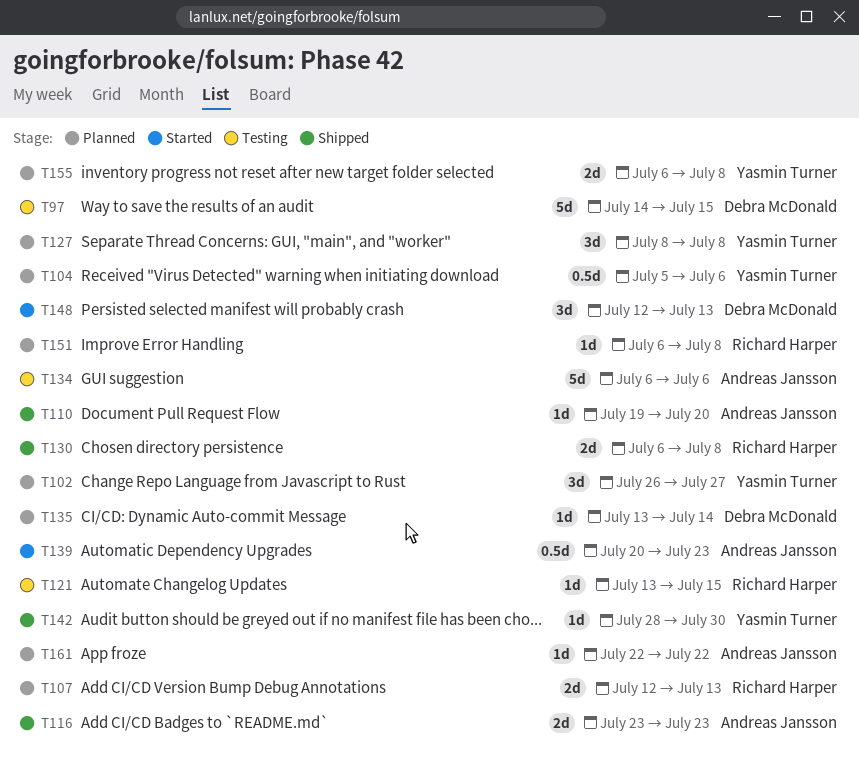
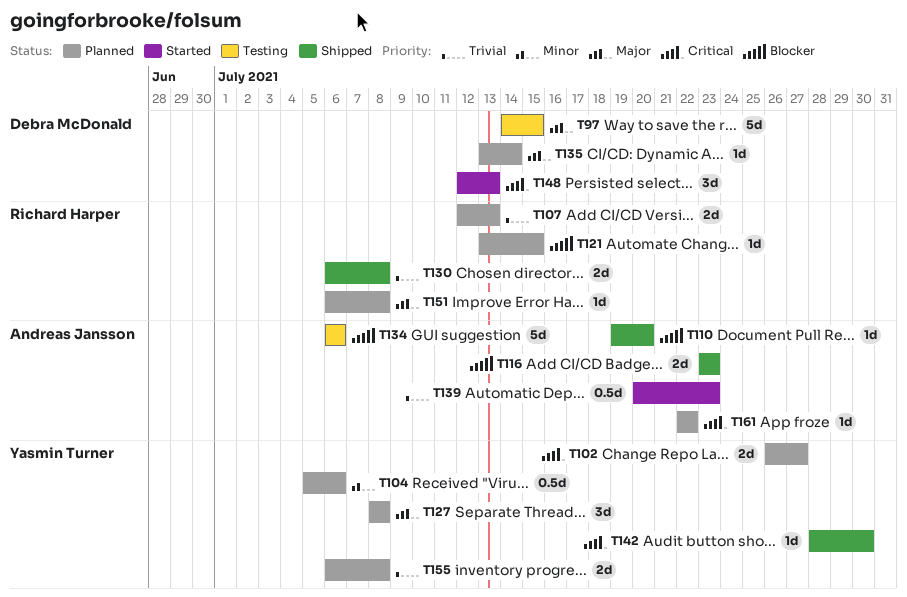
T102, estimate: 3d -> 2d
T121, status: Testing -> Planned

